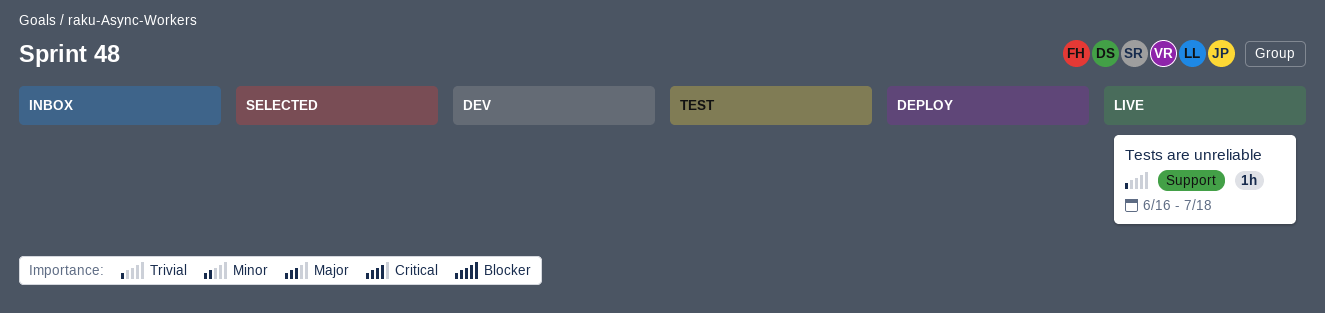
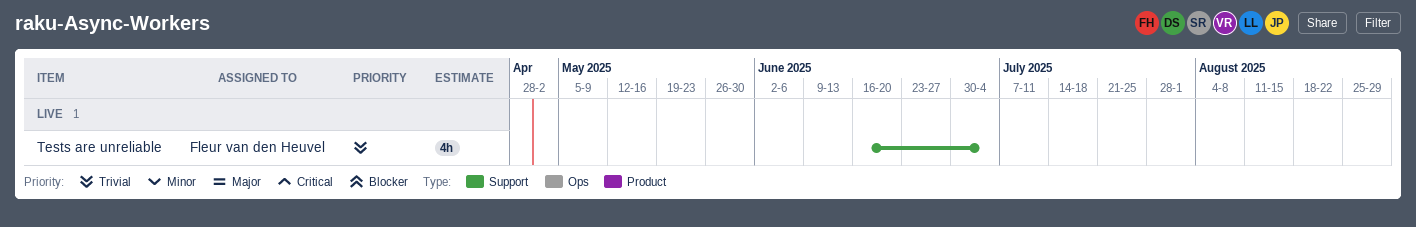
Tests are unreliable, estimate: 1h -> 4h
Tests are unreliable, due: Jul 18 -> Jul 4

